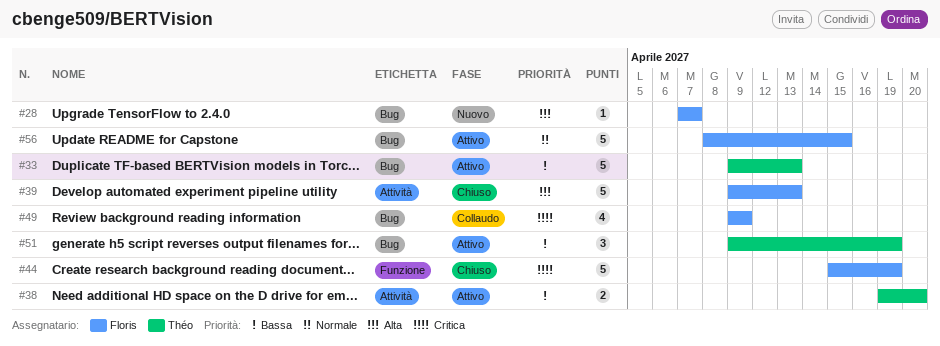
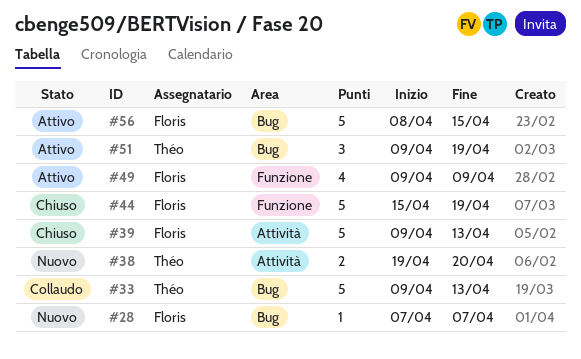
#33, status: Attivo -> Collaudo
#38, status: Attivo -> Nuovo
#49, status: Collaudo -> Attivo
#49, label: Bug -> Funzione

